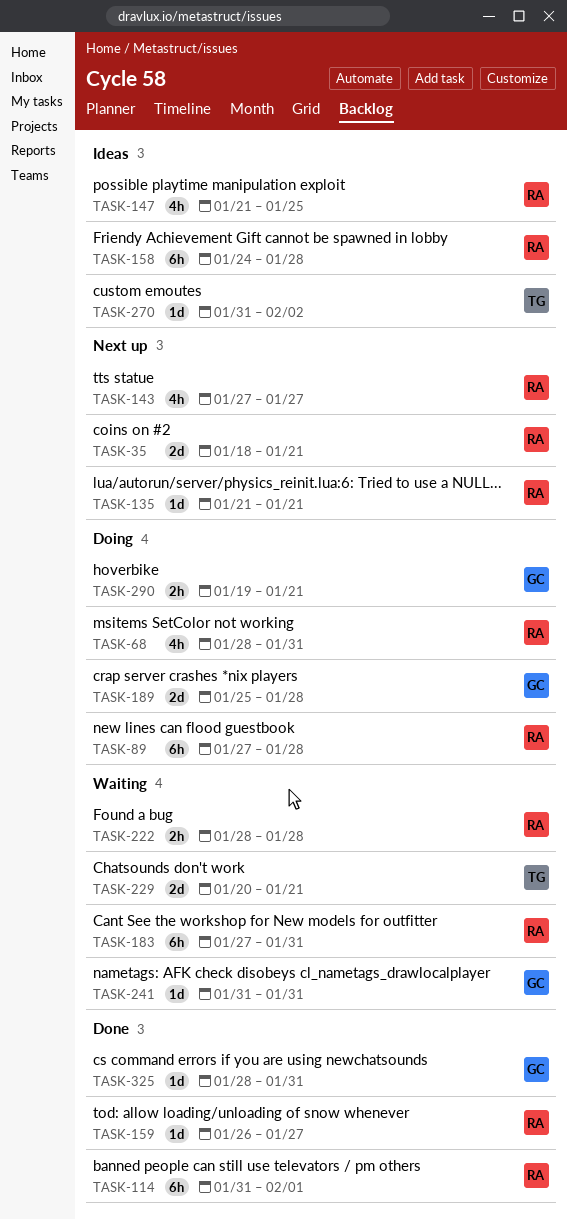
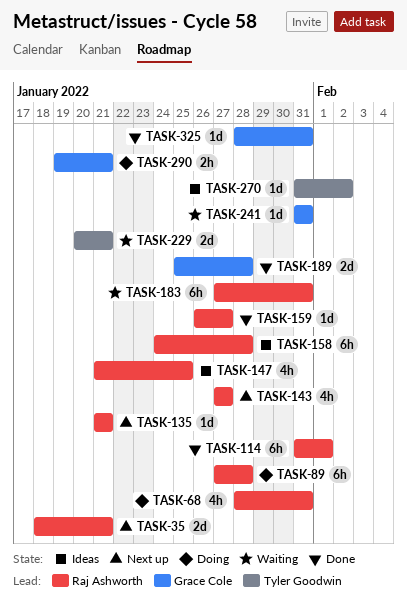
TASK-189, status: Doing -> Done
TASK-222: present -> none

